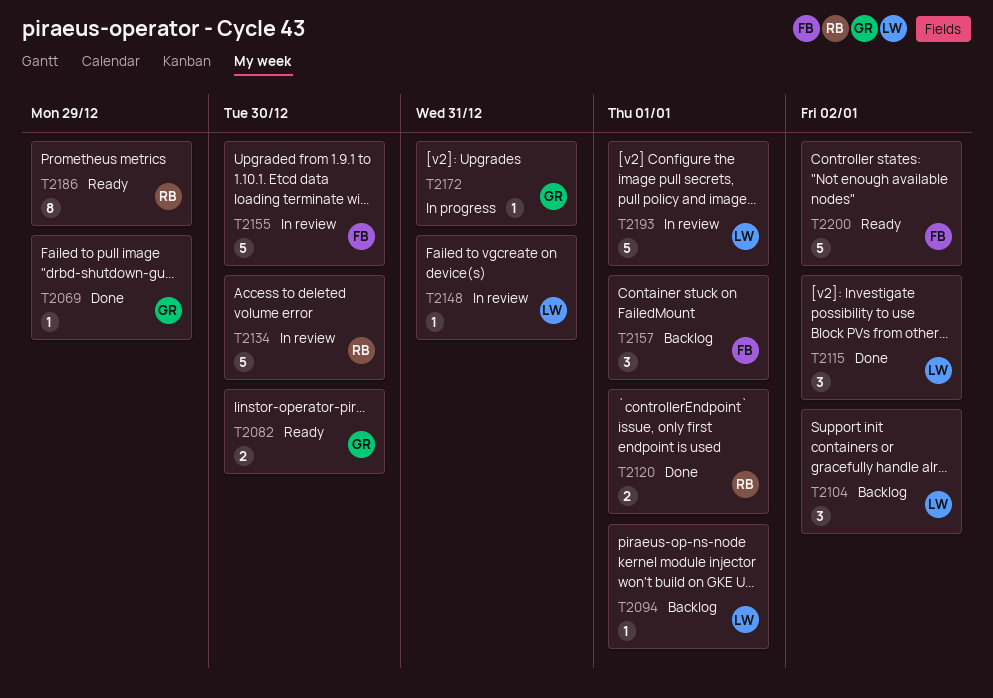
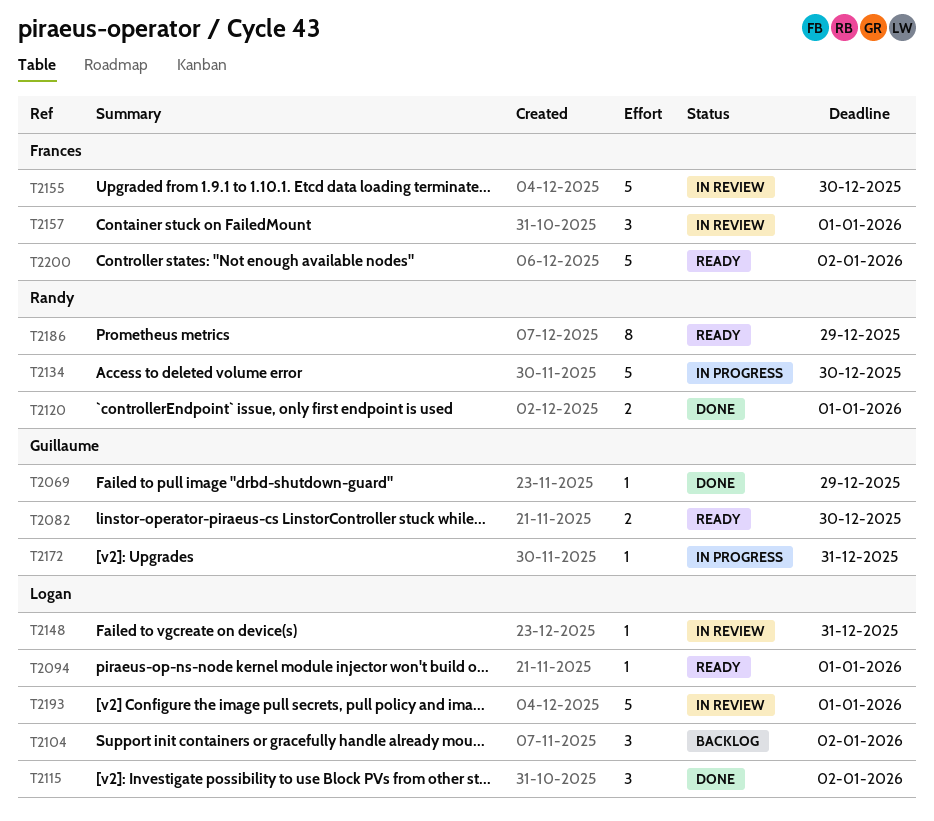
T2094, status: Backlog -> Ready
T2134, status: In review -> In progress
T2157, status: Backlog -> In review

